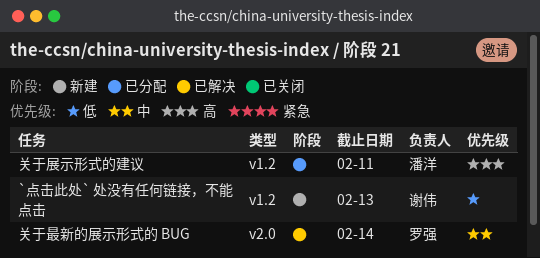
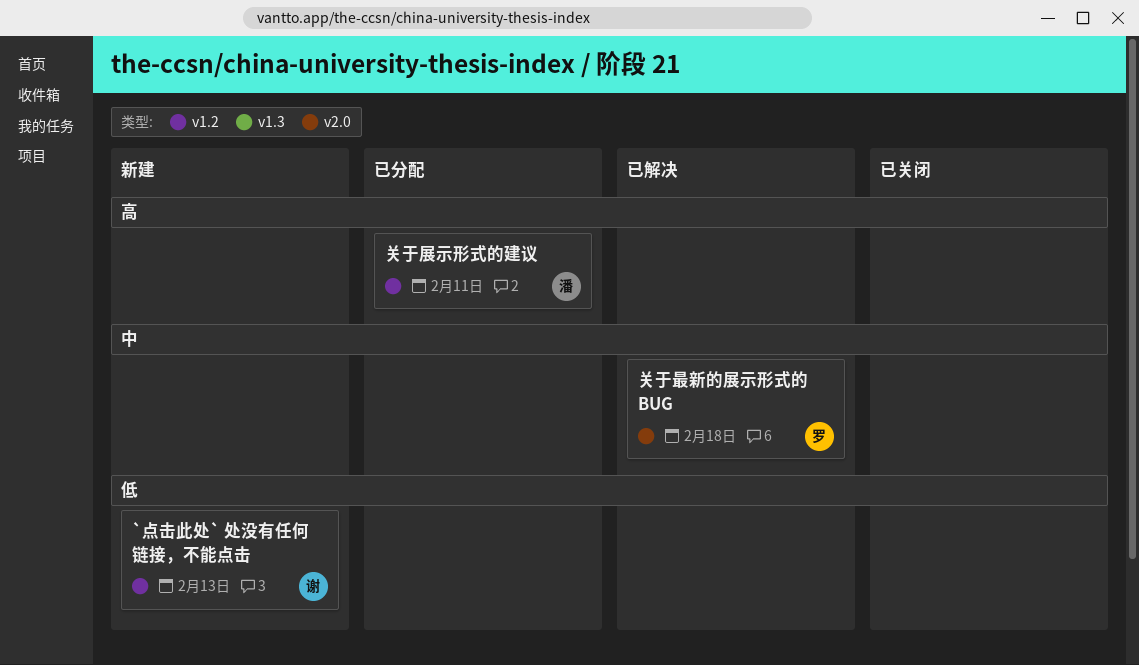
关于最新的展示形式的 BUG, due: Feb 14 -> Feb 18

